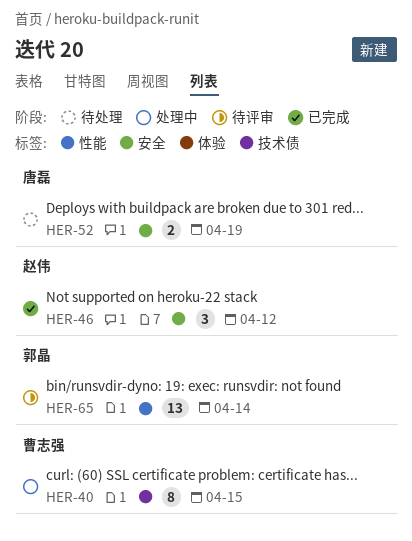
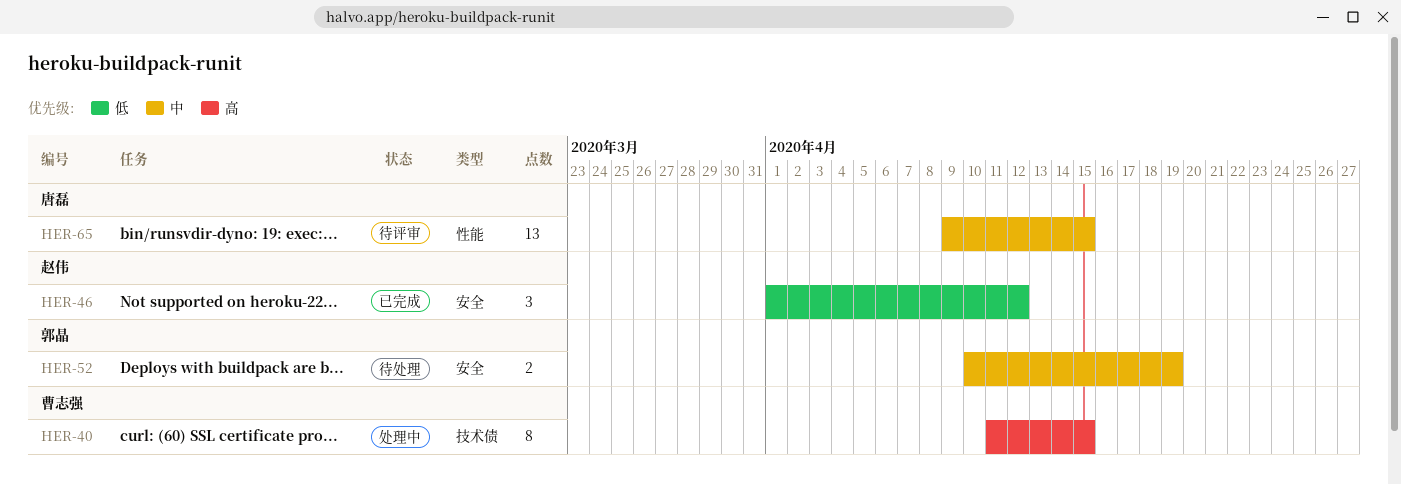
HER-52, owner: 唐磊 -> 郭晶
HER-65, owner: 郭晶 -> 唐磊
HER-65, due: Apr 14 -> Apr 15

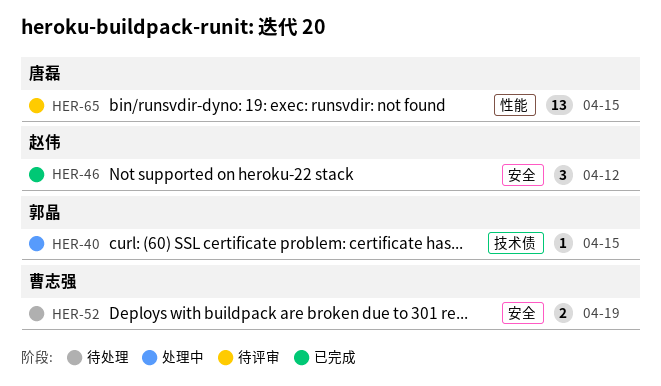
HER-40, owner: 曹志强 -> 郭晶
HER-40, estimate: 8 -> 1
HER-52, owner: 郭晶 -> 曹志强

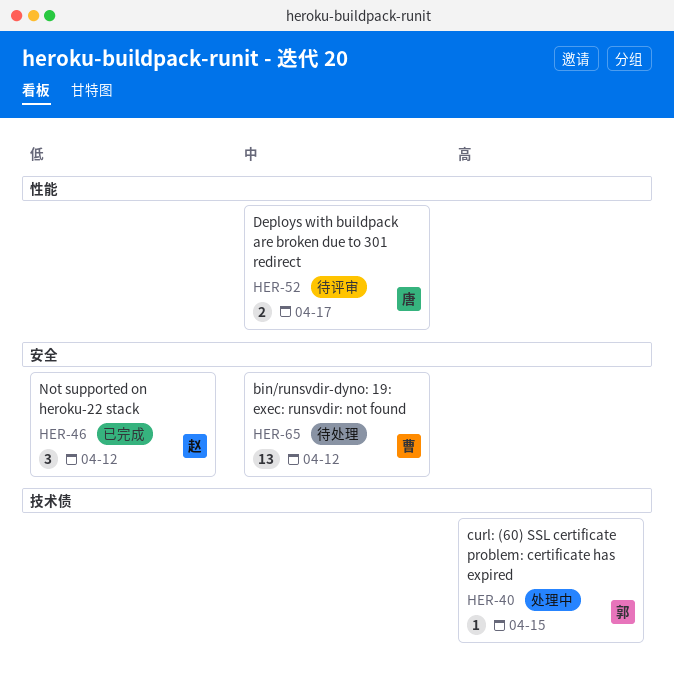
HER-52, status: 待处理 -> 待评审
HER-52, owner: 曹志强 -> 唐磊
HER-52, label: 安全 -> 性能
HER-52, due: Apr 19 -> Apr 17
HER-65, status: 待评审 -> 待处理
HER-65, owner: 唐磊 -> 曹志强
HER-65, label: 性能 -> 安全
HER-65, due: Apr 15 -> Apr 12

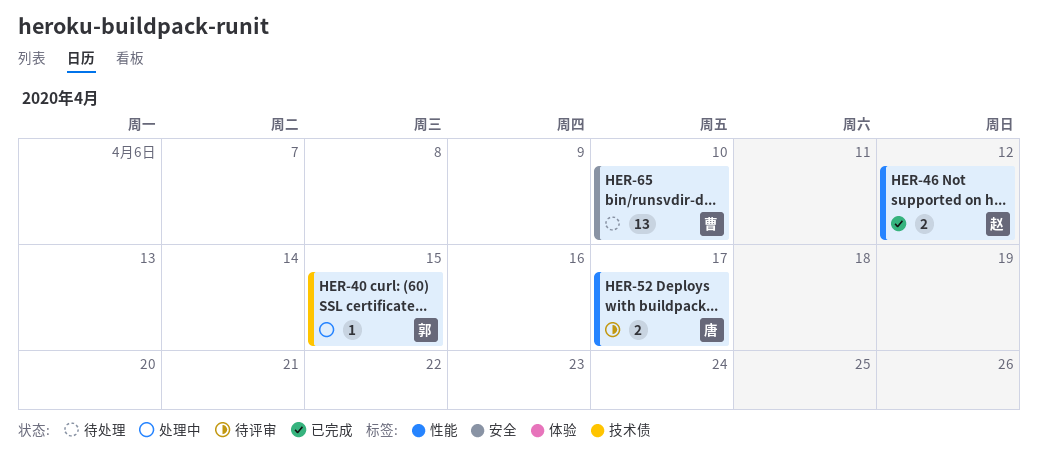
HER-46, label: 安全 -> 性能
HER-46, estimate: 3 -> 2
HER-65, due: Apr 12 -> Apr 10

